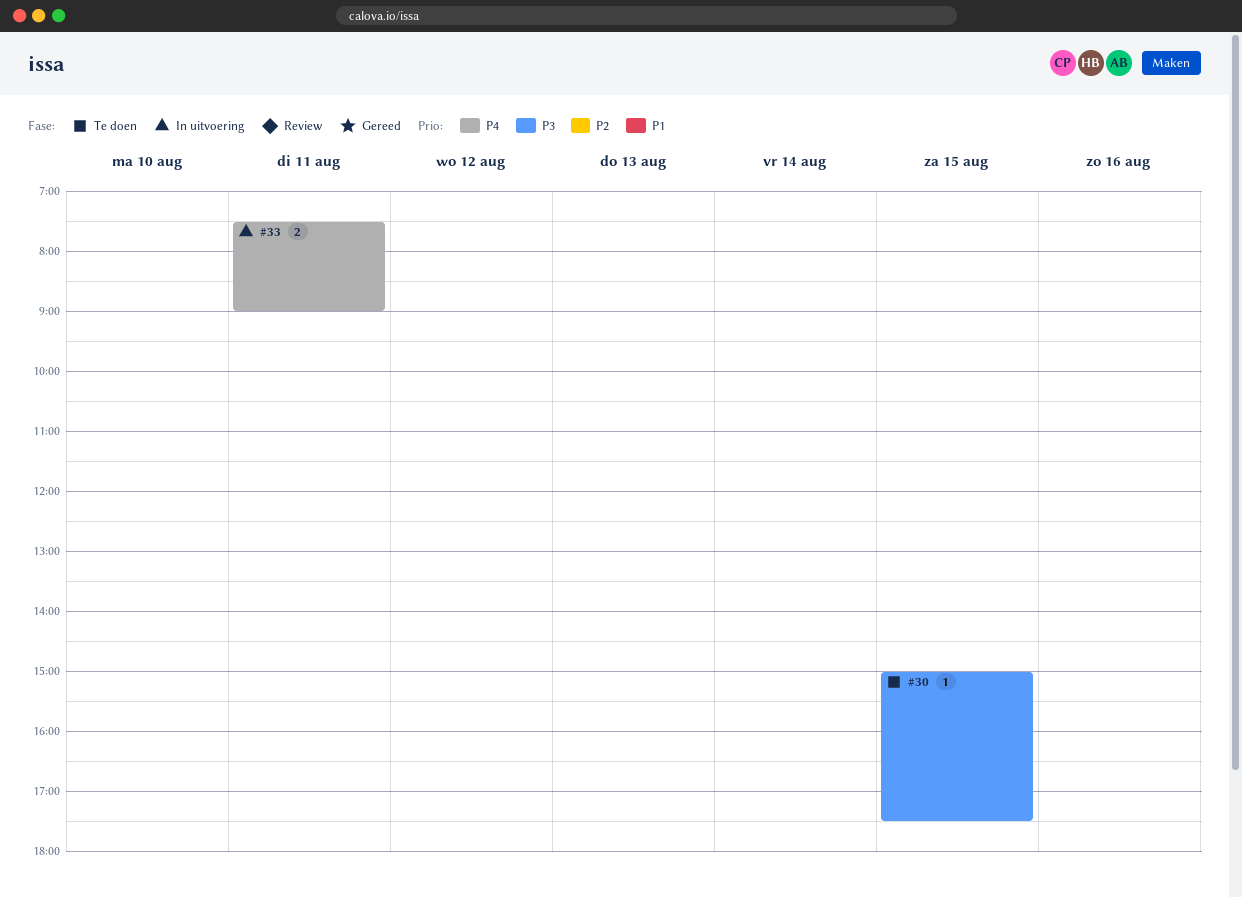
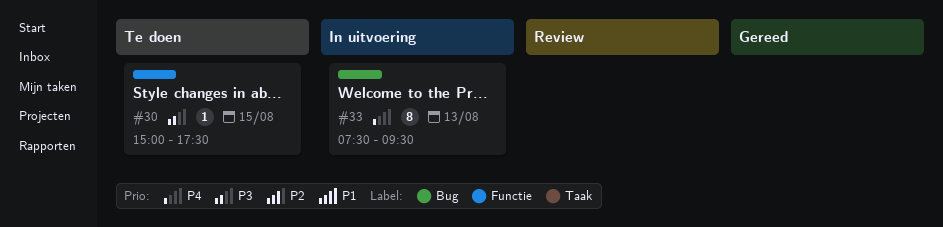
#33, estimate: 2 -> 8
#33, day: Aug 11 -> Aug 13
#33, ends: 09:00 -> 09:30

